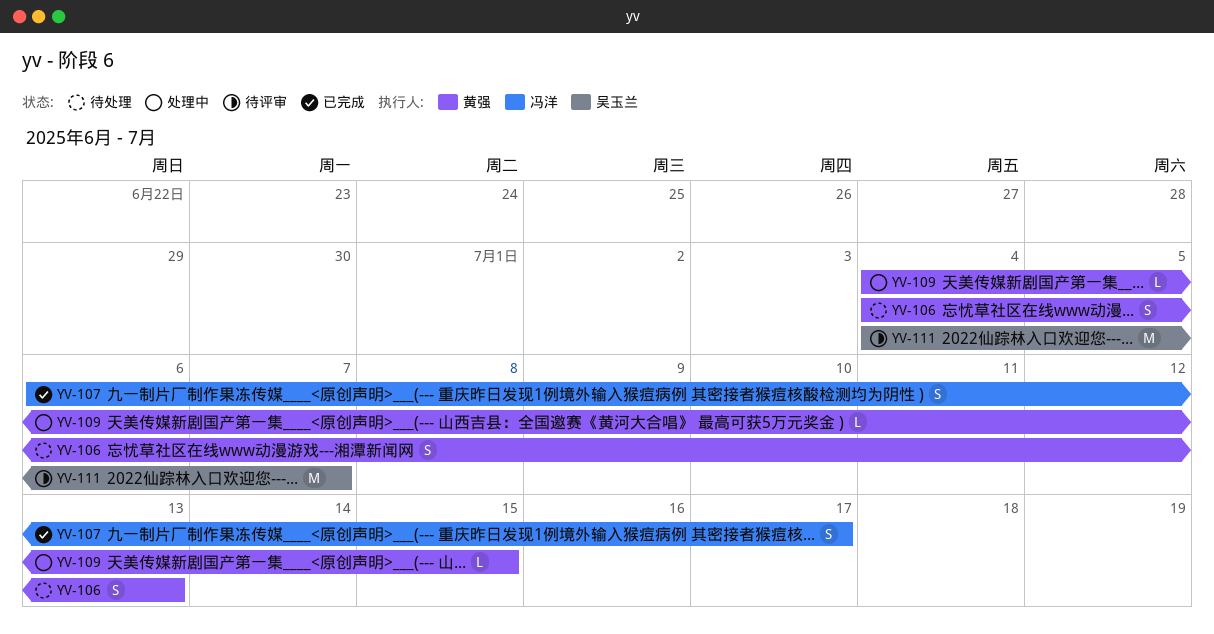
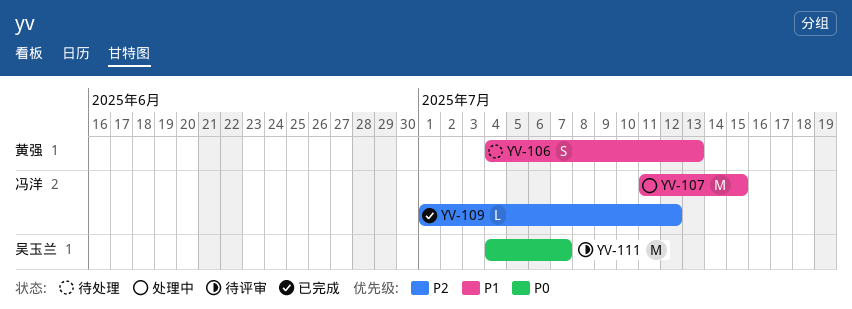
YV-107, status: 已完成 -> 处理中
YV-107, estimate: S -> M
YV-107, start: Jul 6 -> Jul 11
YV-107, due: Jul 17 -> Jul 15
YV-109, status: 处理中 -> 已完成
YV-109, owner: 黄强 -> 冯洋
YV-109, start: Jul 4 -> Jul 1
YV-109, due: Jul 15 -> Jul 12

